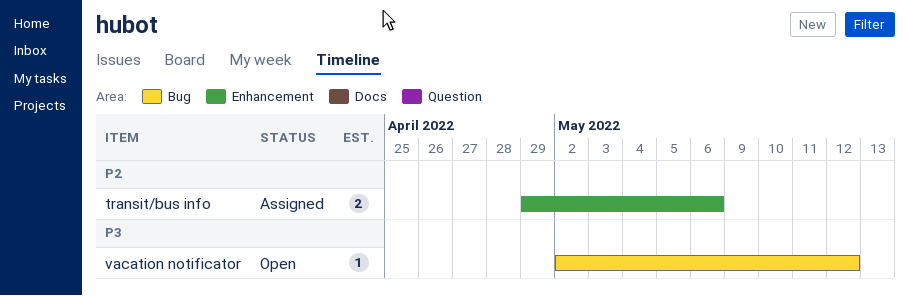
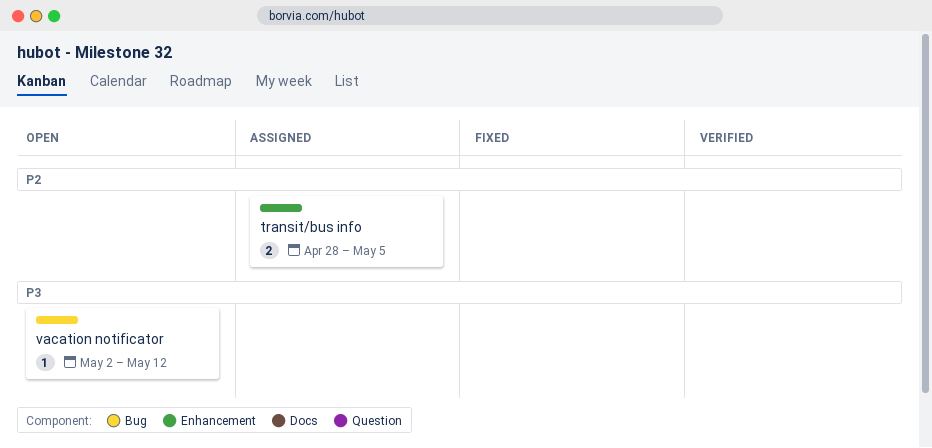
transit/bus info, start: Apr 29 -> Apr 28
transit/bus info, due: May 6 -> May 5

